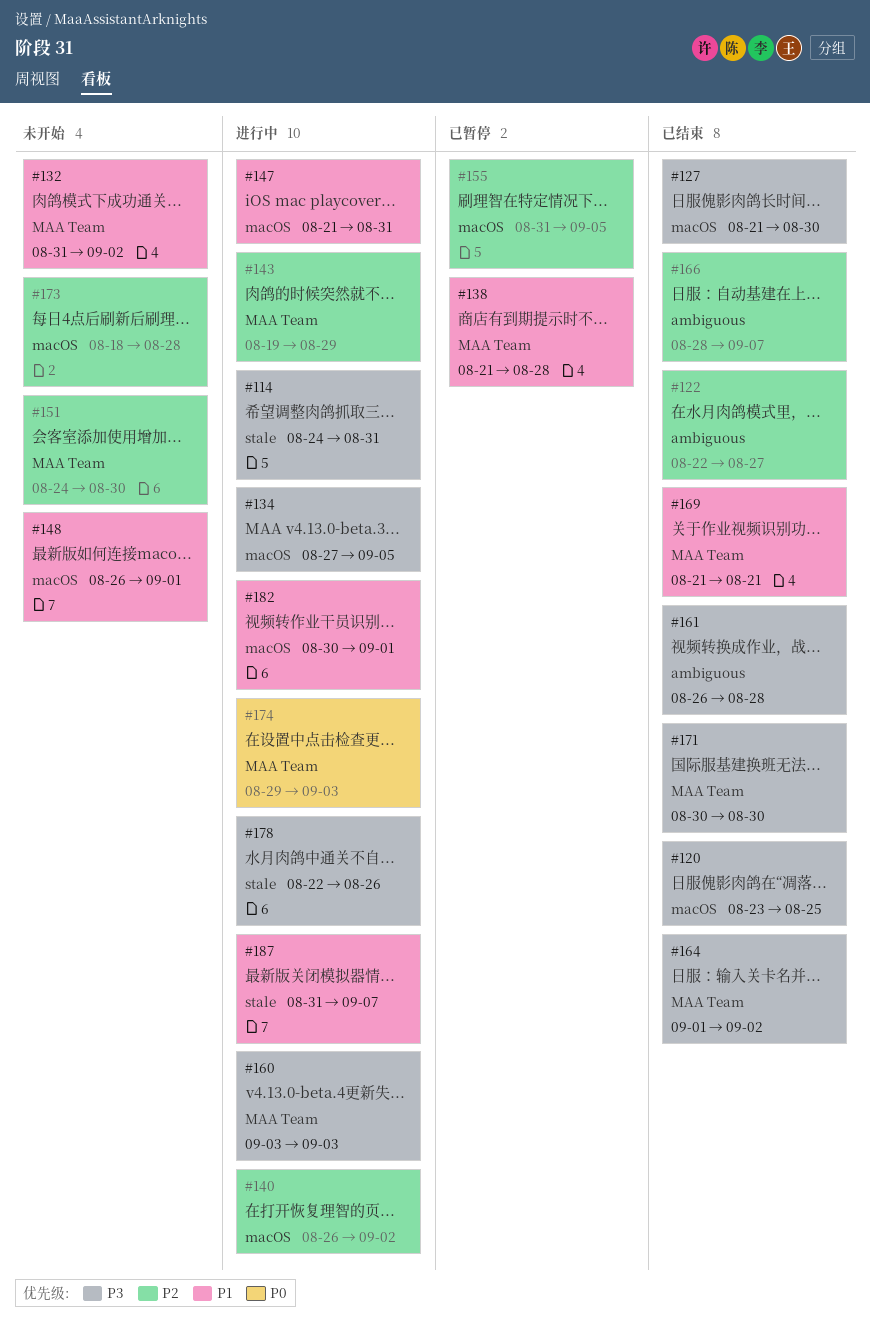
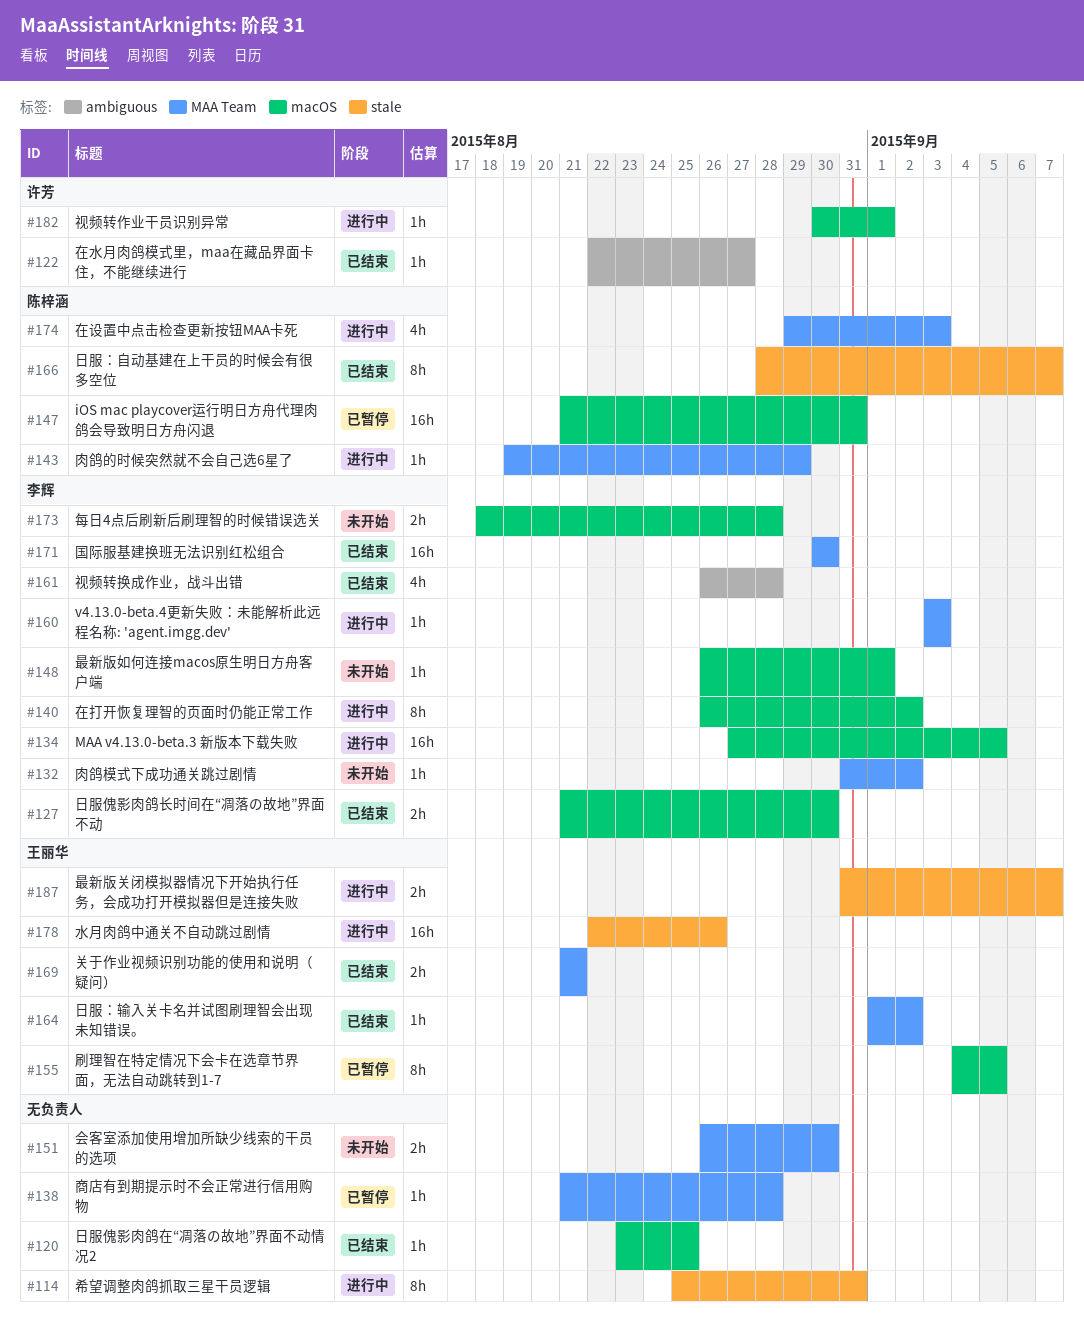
#114, start: Aug 24 -> Aug 25
#147, status: 进行中 -> 已暂停
#151, start: Aug 24 -> Aug 26
#155, start: Aug 31 -> Sep 4
#166, label: ambiguous -> stale

